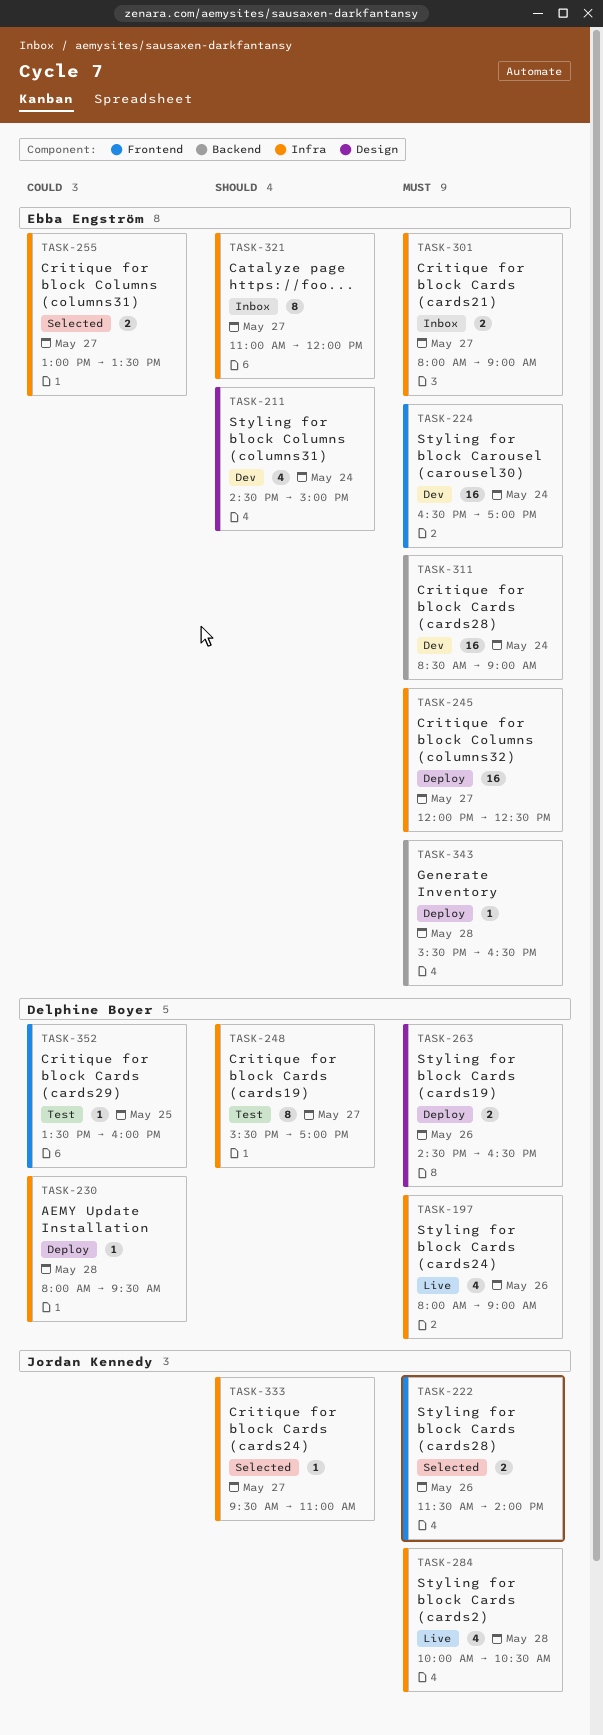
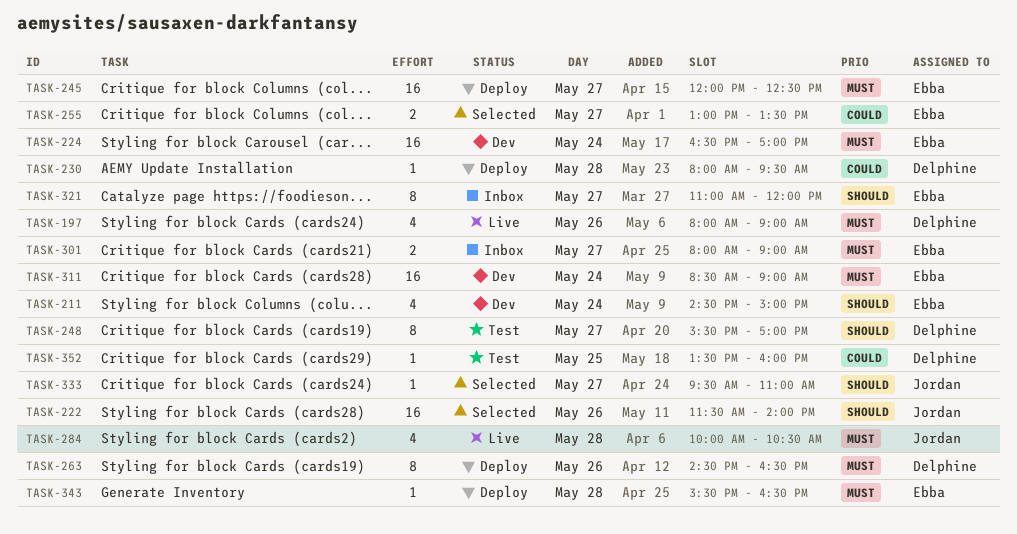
TASK-222, priority: Must -> Should
TASK-222, estimate: 2 -> 16
TASK-263, estimate: 2 -> 8

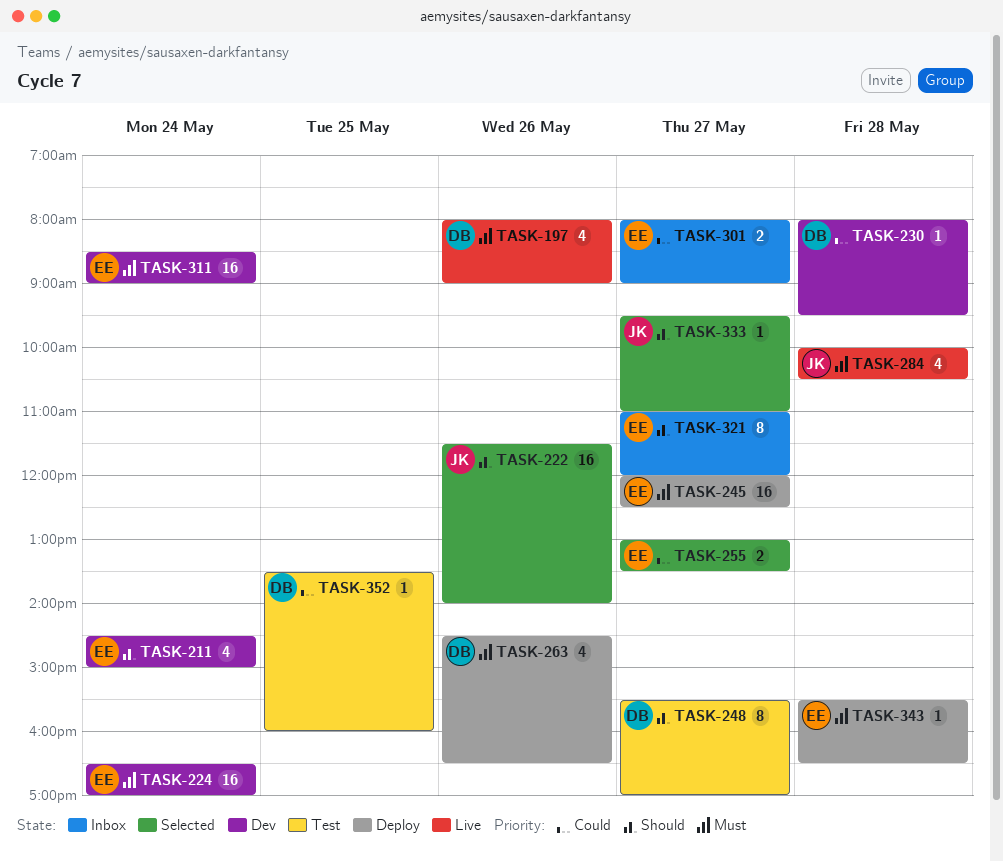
TASK-230, status: Deploy -> Dev
TASK-263, estimate: 8 -> 4
TASK-301, priority: Must -> Could

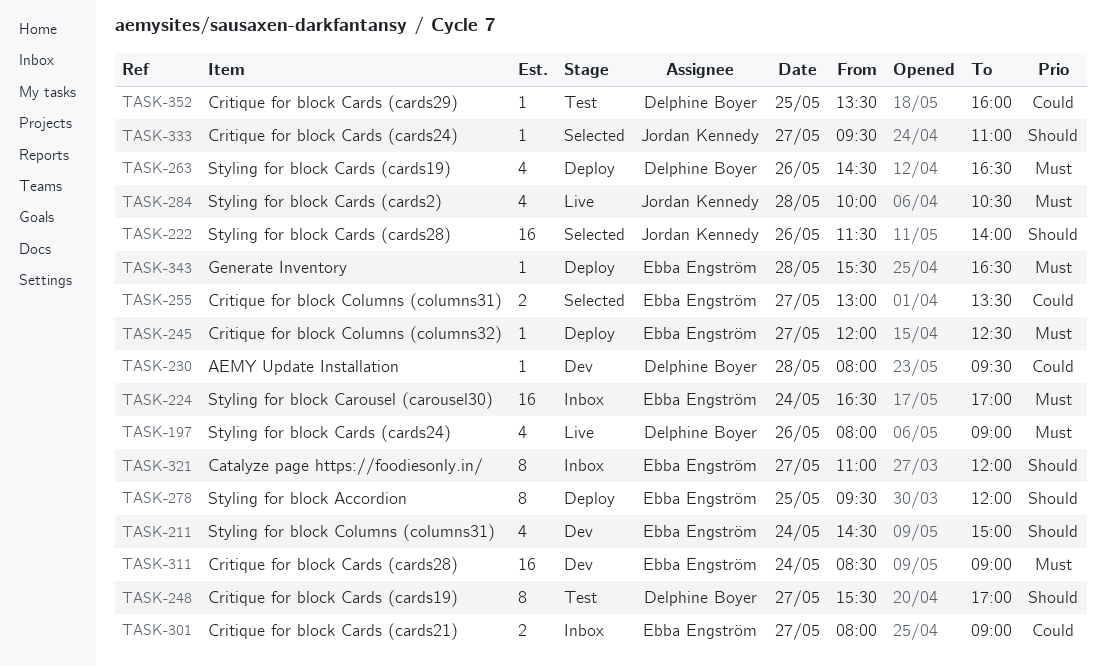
TASK-224, status: Dev -> Inbox
TASK-245, estimate: 16 -> 1
TASK-278: none -> present

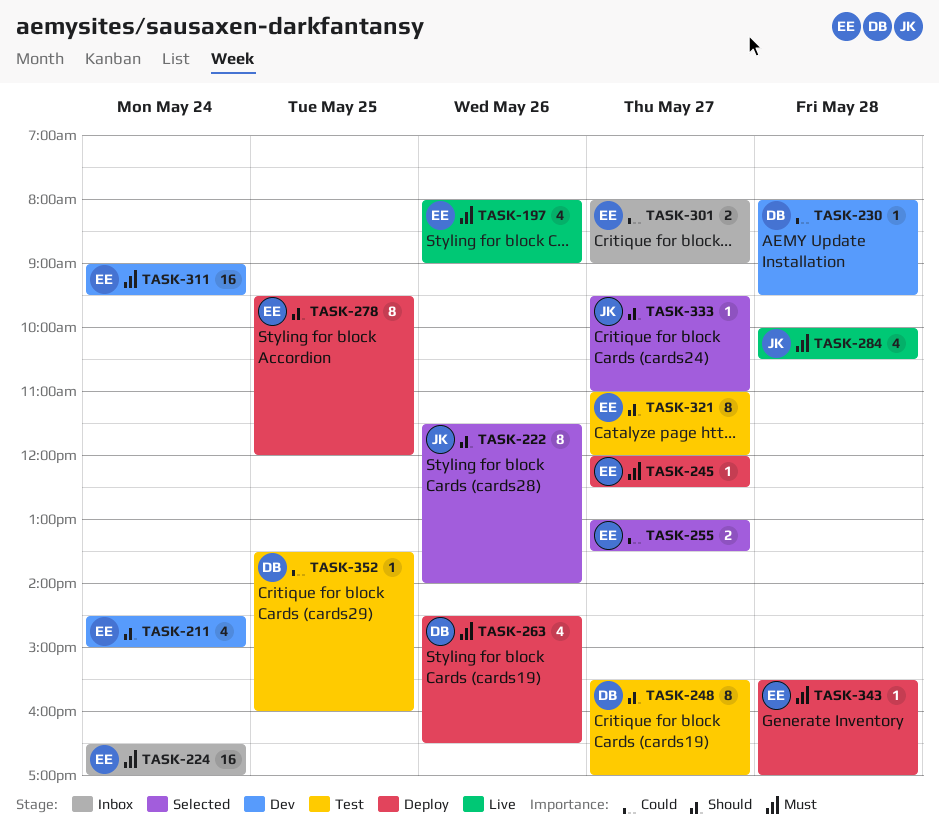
TASK-197, owner: Delphine Boyer -> Ebba Engström
TASK-222, estimate: 16 -> 8
TASK-311, begins: 08:30 -> 09:00
TASK-311, ends: 09:00 -> 09:30
TASK-321, status: Inbox -> Test
TASK-343, ends: 16:30 -> 17:00

